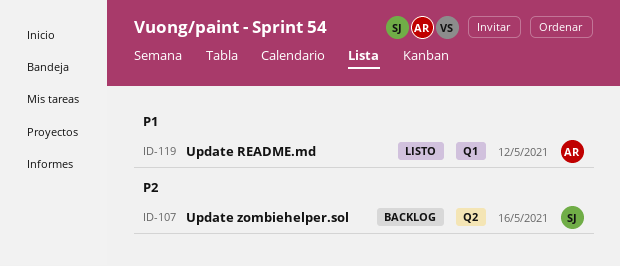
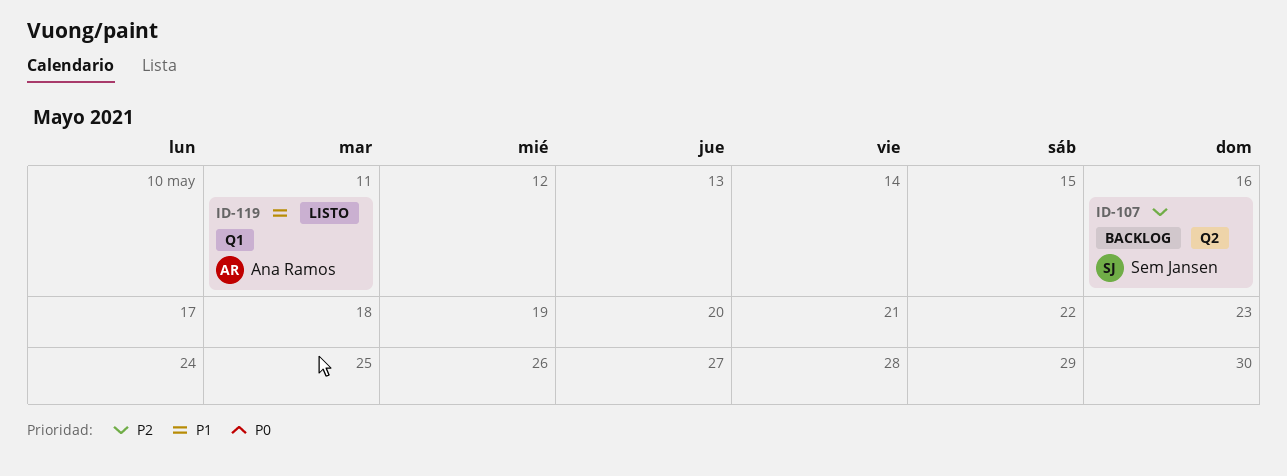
ID-119, due: May 12 -> May 11

